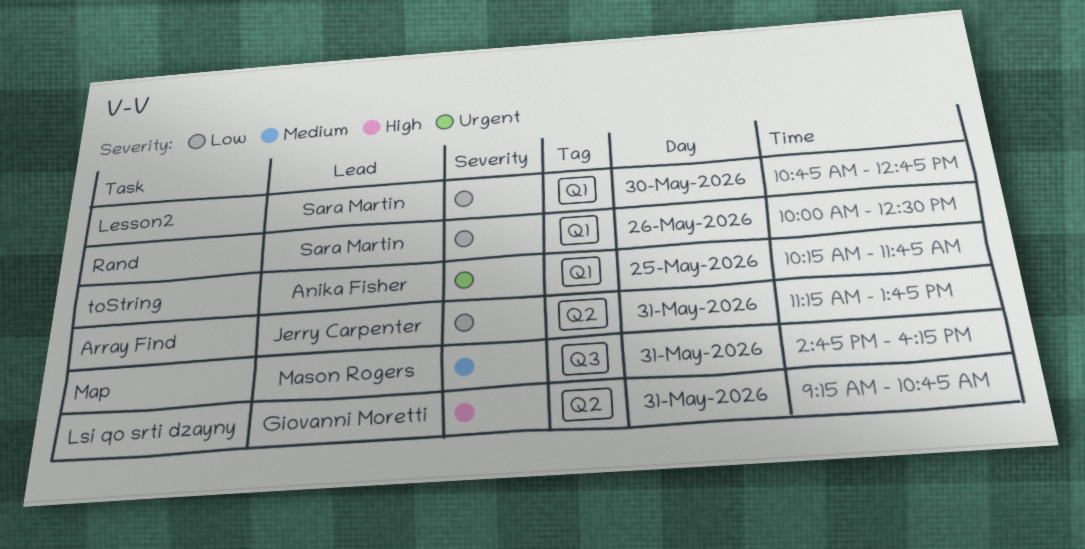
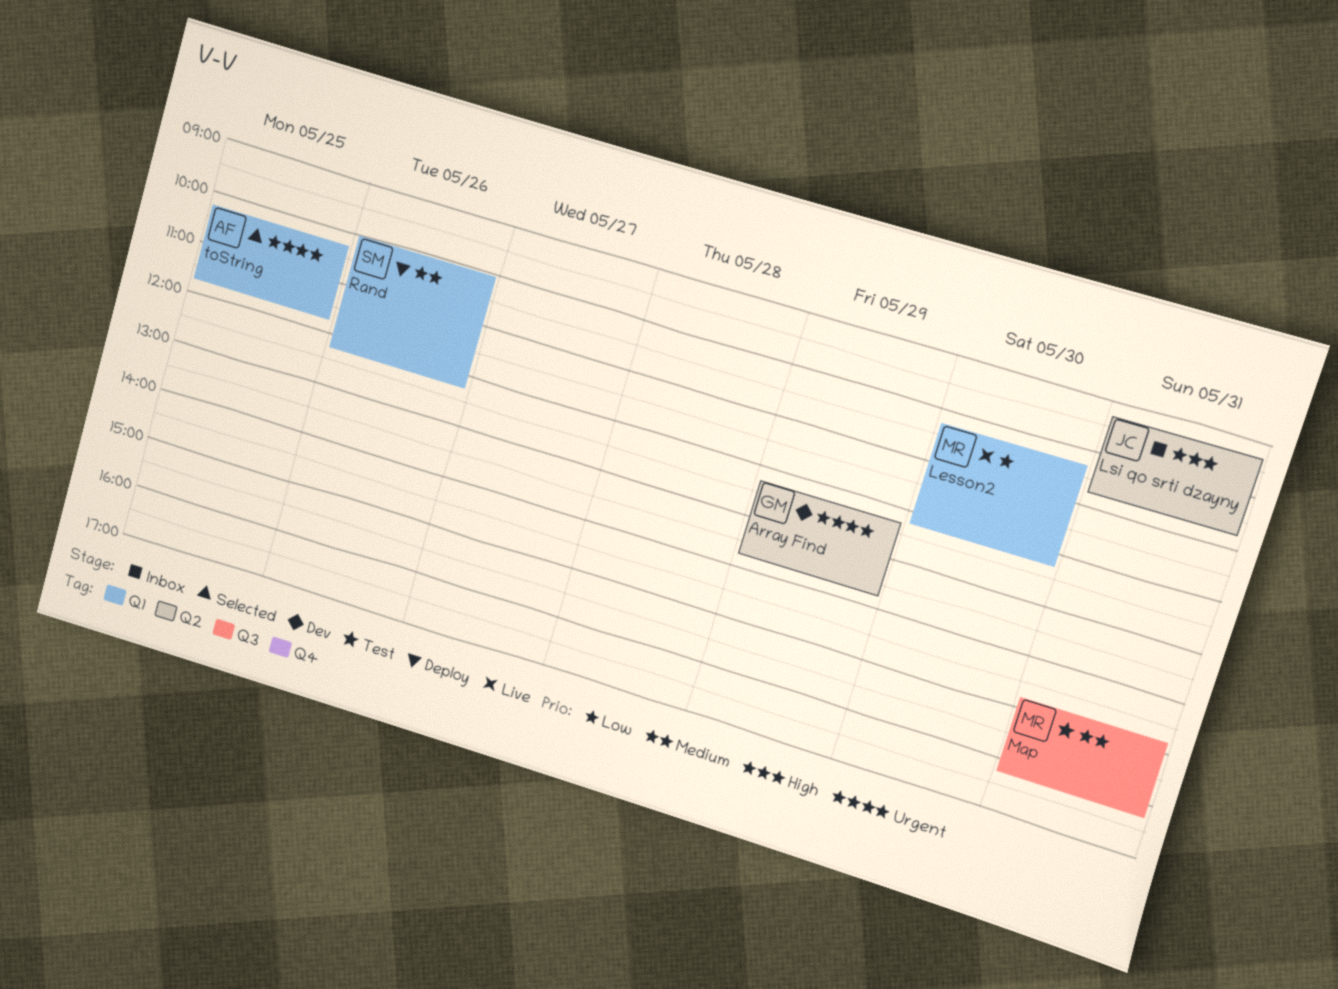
Array Find, owner: Jerry Carpenter -> Giovanni Moretti
Array Find, priority: Low -> Urgent
Array Find, day: May 31 -> May 29
Array Find, begins: 11:15 -> 12:15
Lesson2, owner: Sara Martin -> Mason Rogers
Lesson2, begins: 10:45 -> 10:15
Lesson2, ends: 12:45 -> 12:15
Lsi qo srti dzayny, owner: Giovanni Moretti -> Jerry Carpenter
Rand, priority: Low -> Medium
Rand, ends: 12:30 -> 12:15

